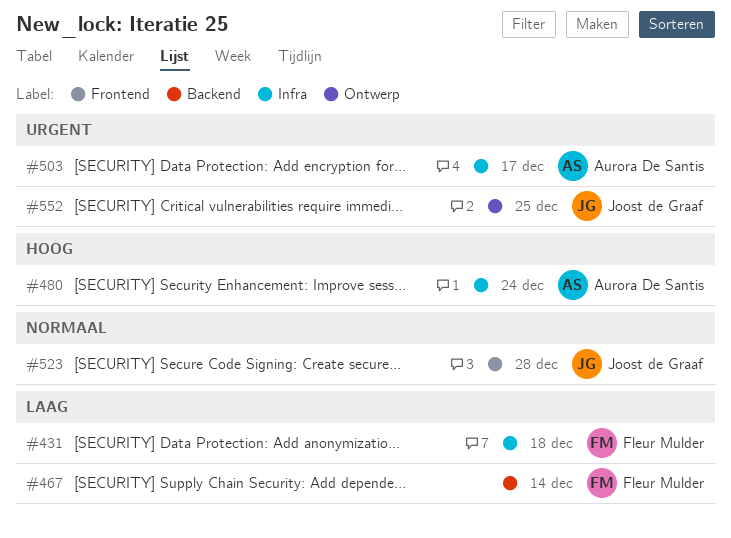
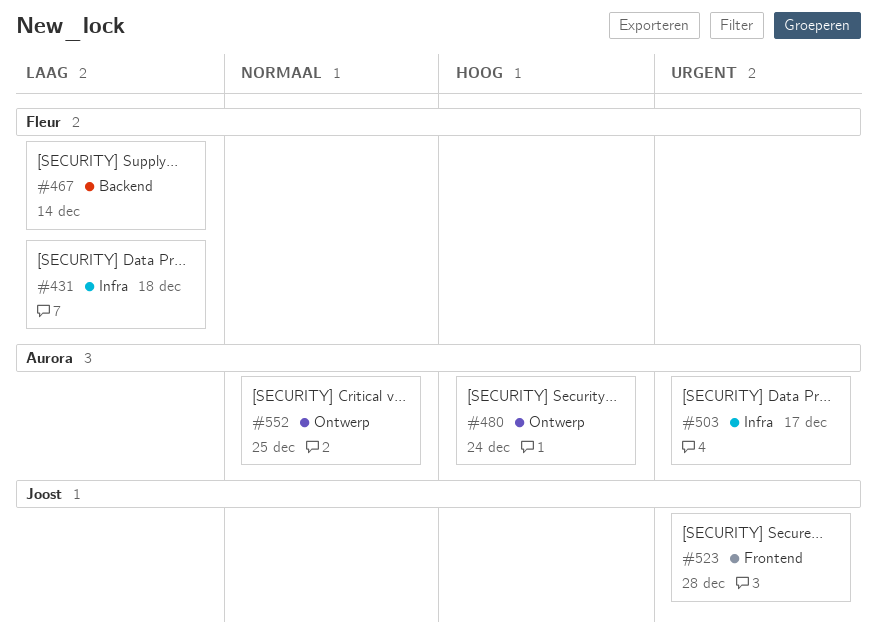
#480, label: Infra -> Ontwerp
#523, priority: Normaal -> Urgent
#552, owner: Joost de Graaf -> Aurora De Santis
#552, priority: Urgent -> Normaal

